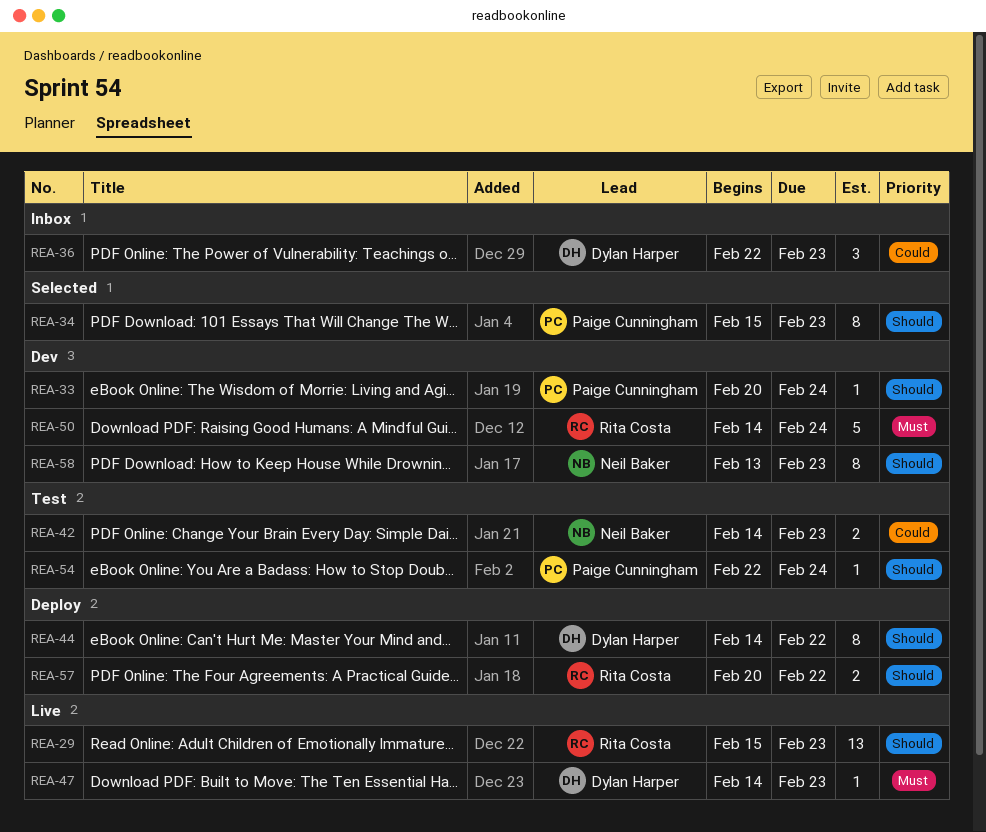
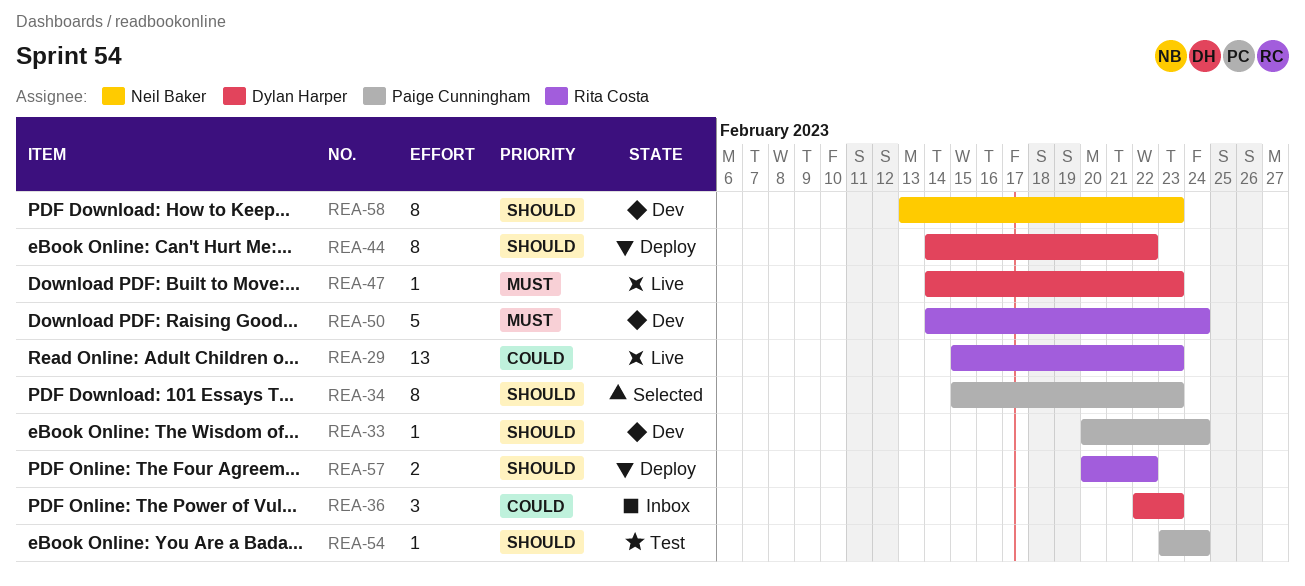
REA-29, priority: Should -> Could
REA-42: present -> none
REA-54, start: Feb 22 -> Feb 23

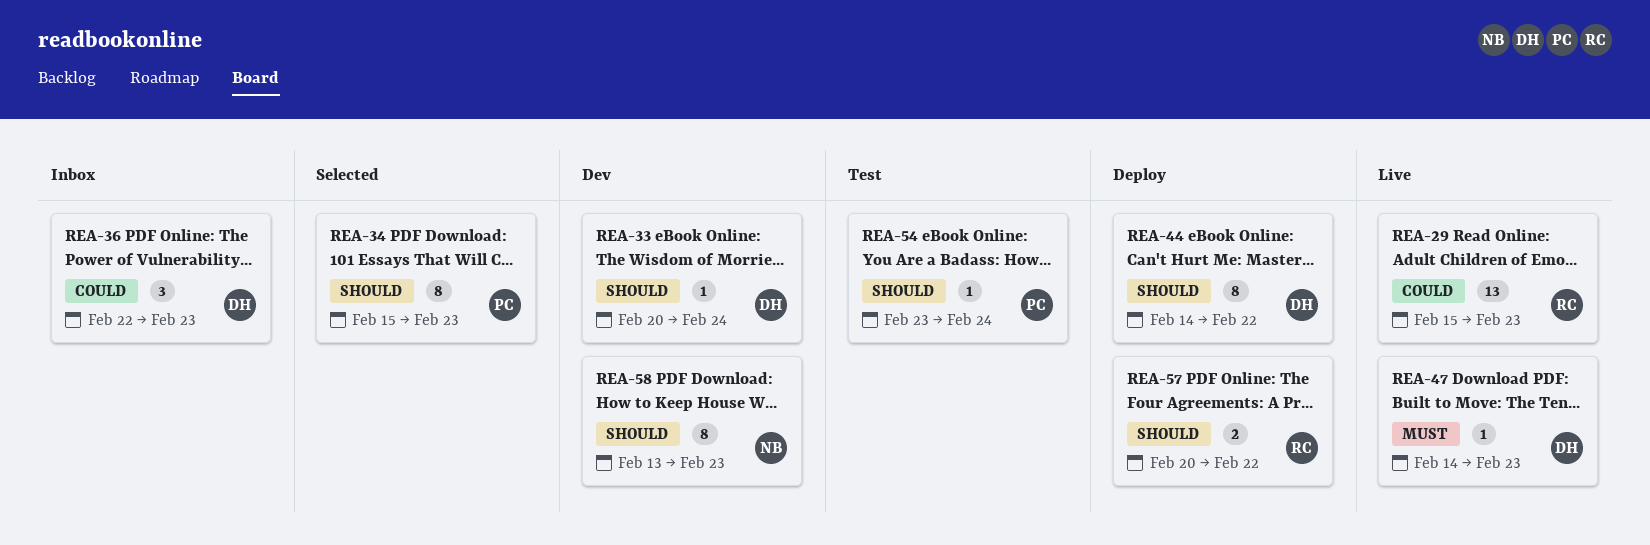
REA-33, owner: Paige Cunningham -> Dylan Harper
REA-50: present -> none

